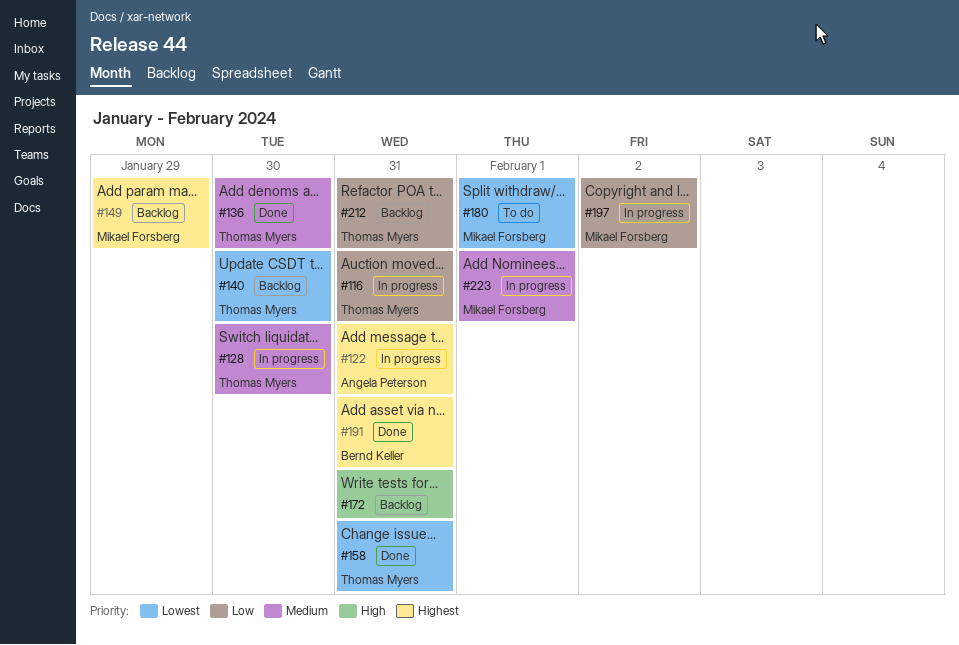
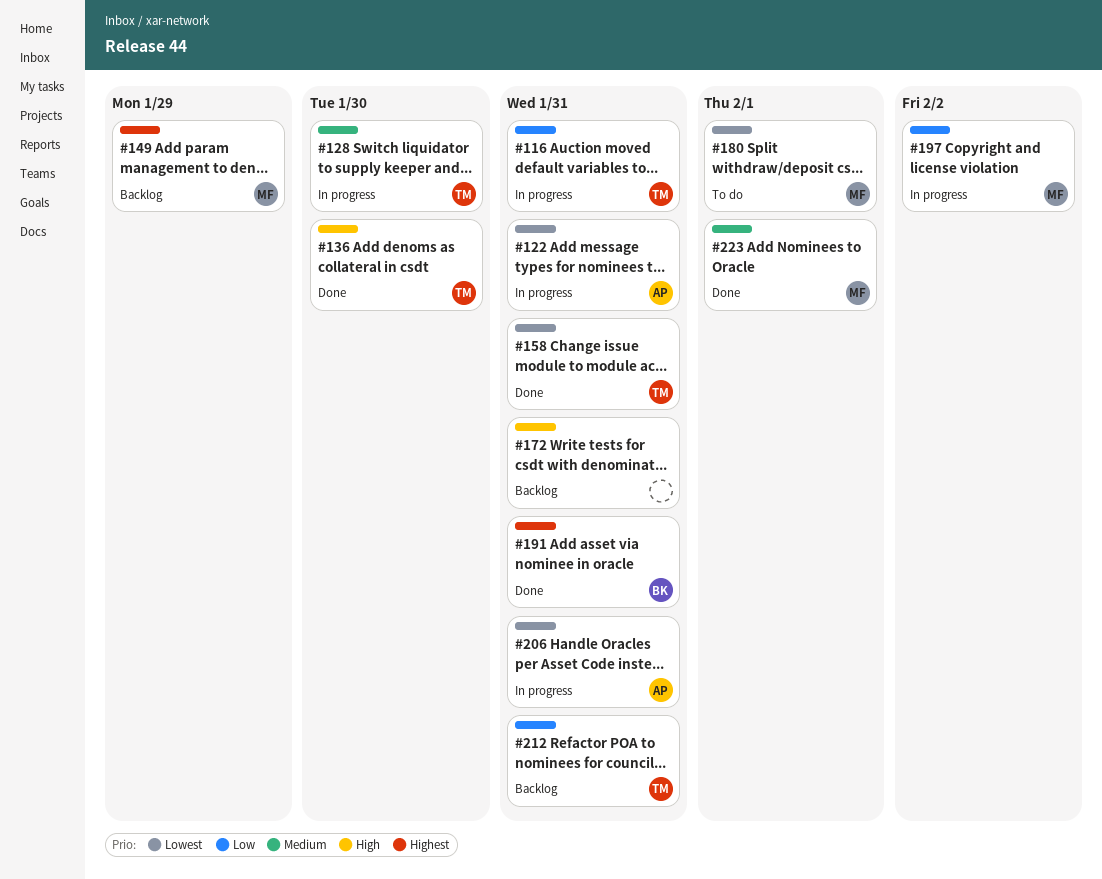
#122, priority: Highest -> Lowest
#136, priority: Medium -> High
#140: present -> none
#206: none -> present
#223, status: In progress -> Done

